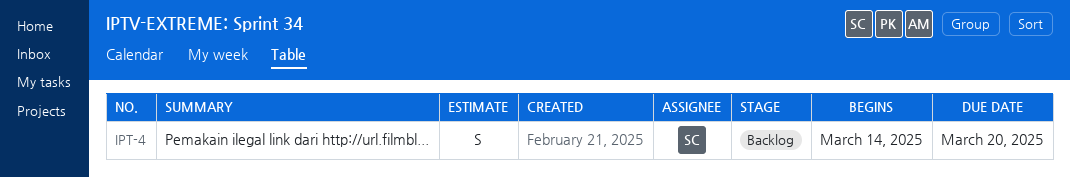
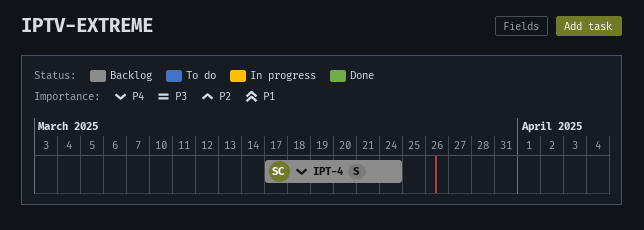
IPT-4, start: Mar 14 -> Mar 17
IPT-4, due: Mar 20 -> Mar 24

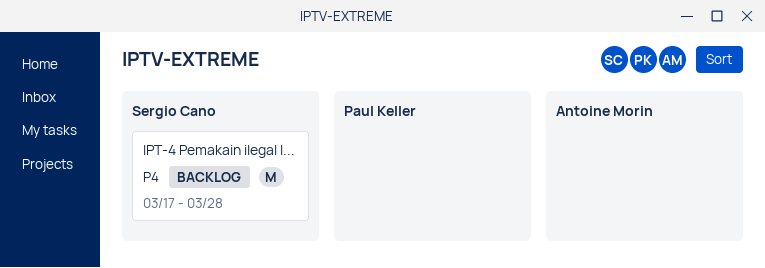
IPT-4, estimate: S -> M
IPT-4, due: Mar 24 -> Mar 28

